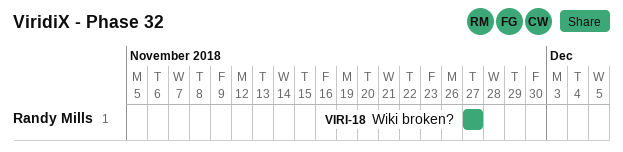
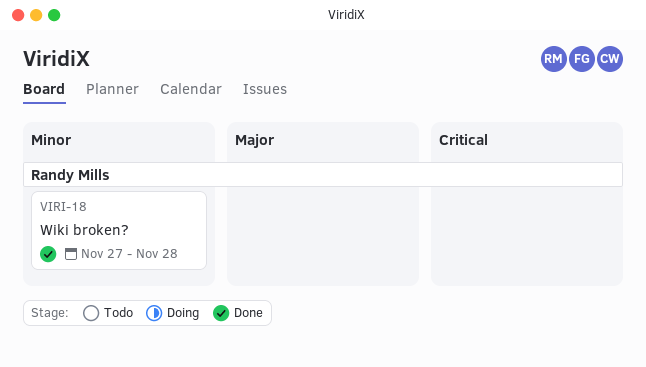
VIRI-18, due: Nov 27 -> Nov 28

